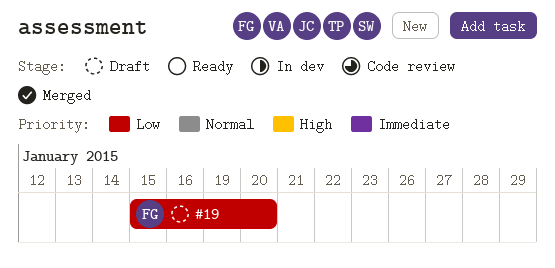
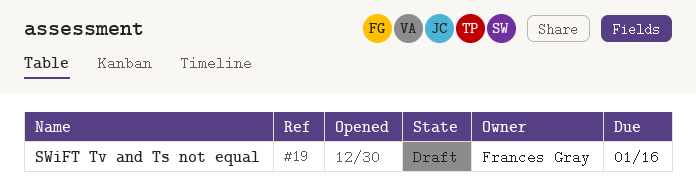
#19, due: Jan 20 -> Jan 16

